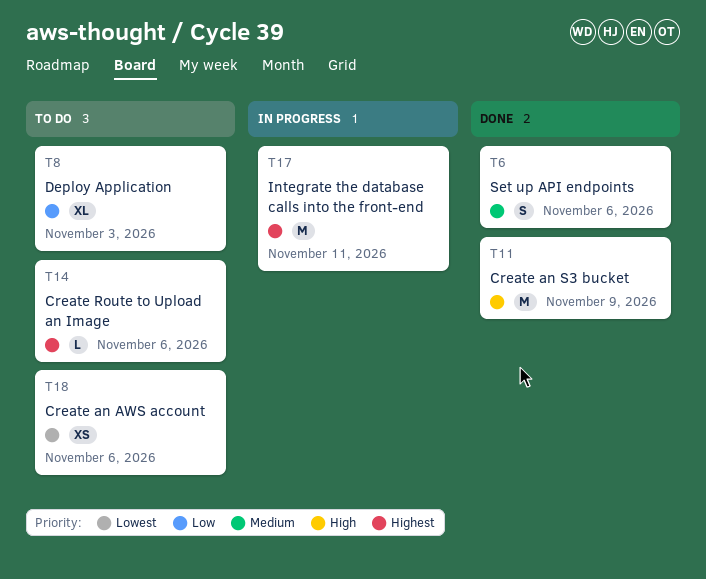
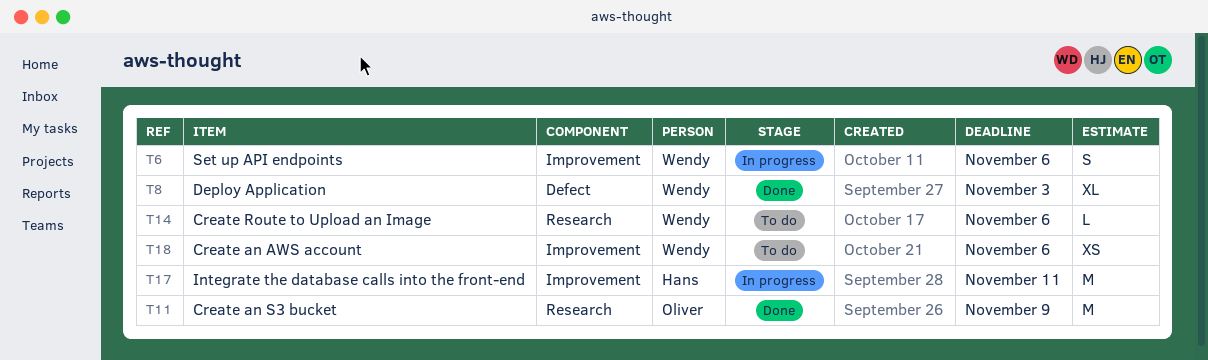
T6, status: Done -> In progress
T8, status: To do -> Done

